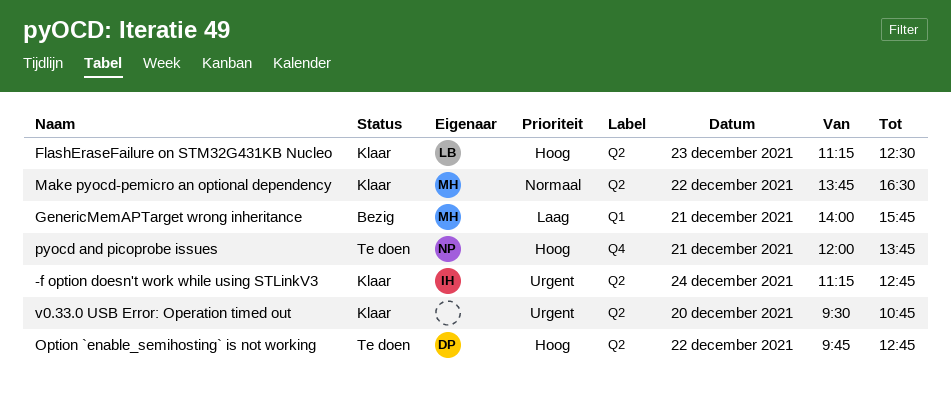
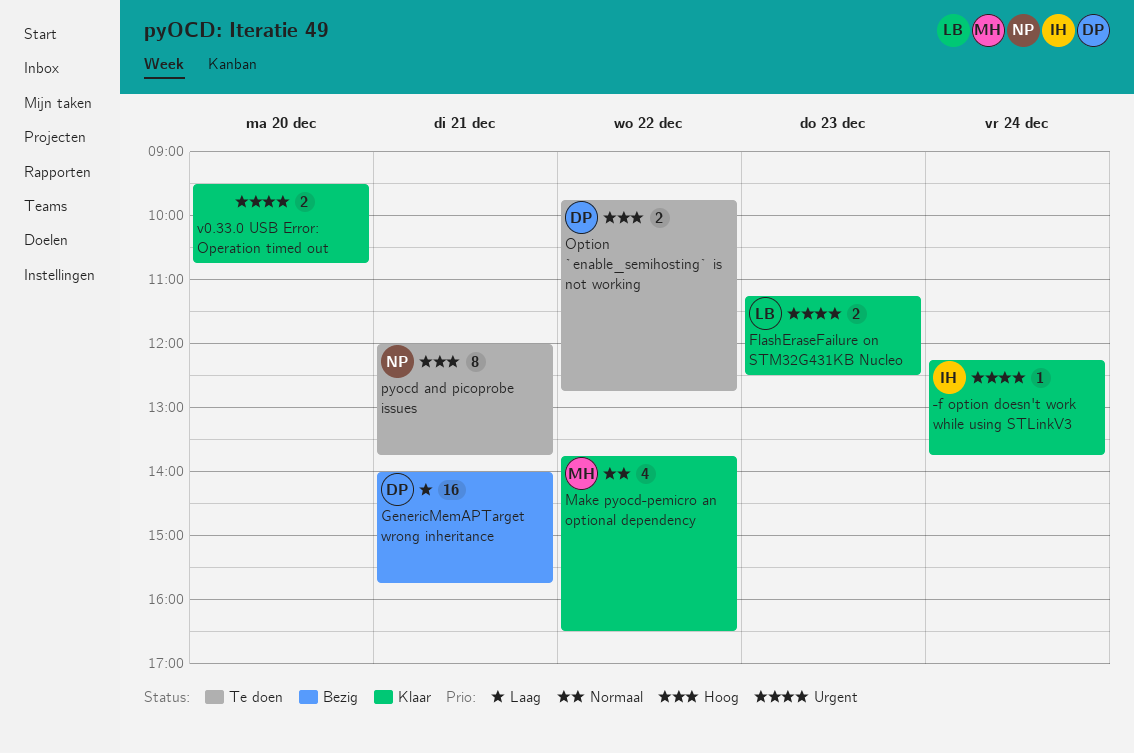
-f option doesn't work while using STLinkV3, begins: 11:15 -> 12:15
-f option doesn't work while using STLinkV3, ends: 12:45 -> 13:45
FlashEraseFailure on STM32G431KB Nucleo, priority: Hoog -> Urgent
GenericMemAPTarget wrong inheritance, owner: MH -> DP

